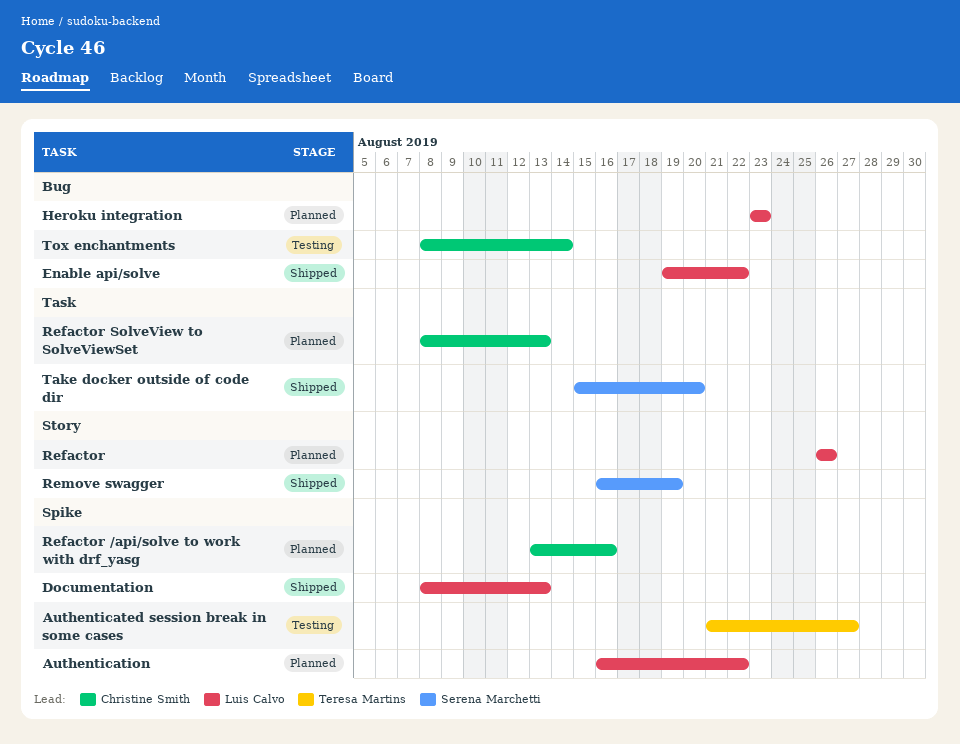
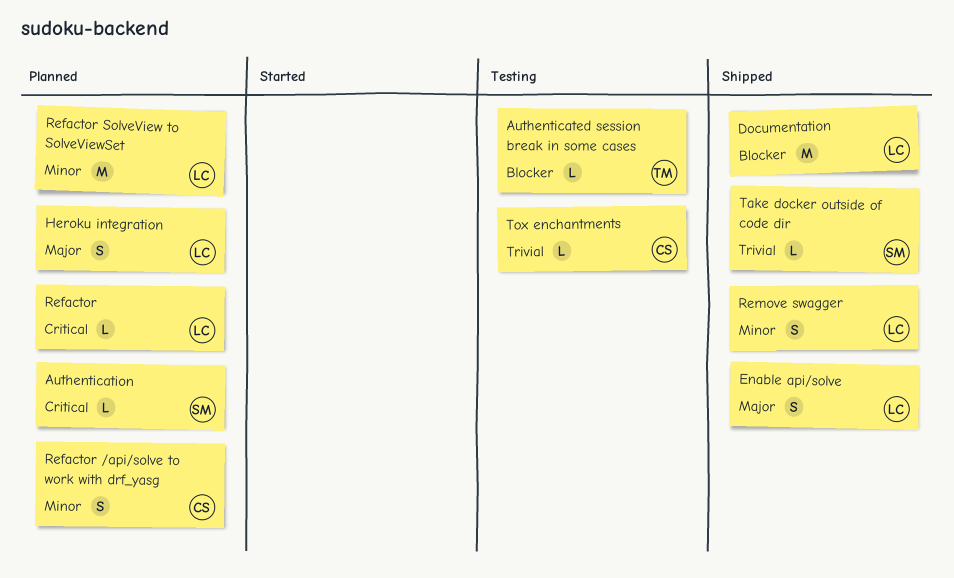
Authentication, owner: Luis Calvo -> Serena Marchetti
Refactor SolveView to SolveViewSet, owner: Christine Smith -> Luis Calvo
Remove swagger, owner: Serena Marchetti -> Luis Calvo

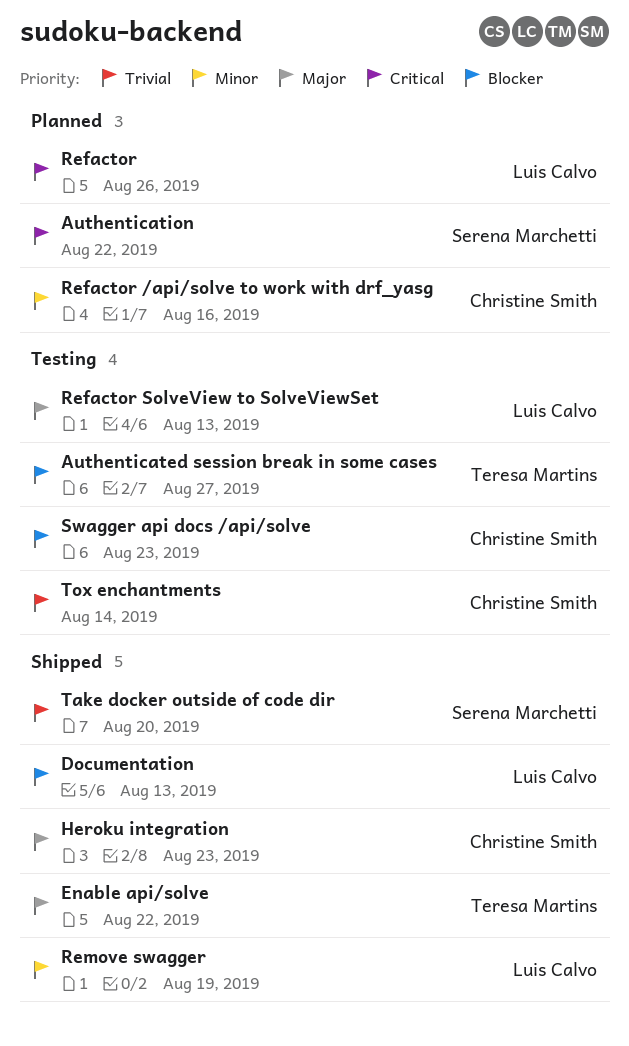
Enable api/solve, owner: Luis Calvo -> Teresa Martins
Heroku integration, status: Planned -> Shipped
Heroku integration, owner: Luis Calvo -> Christine Smith
Refactor SolveView to SolveViewSet, status: Planned -> Testing
Refactor SolveView to SolveViewSet, priority: Minor -> Major
Swagger api docs /api/solve: none -> present

